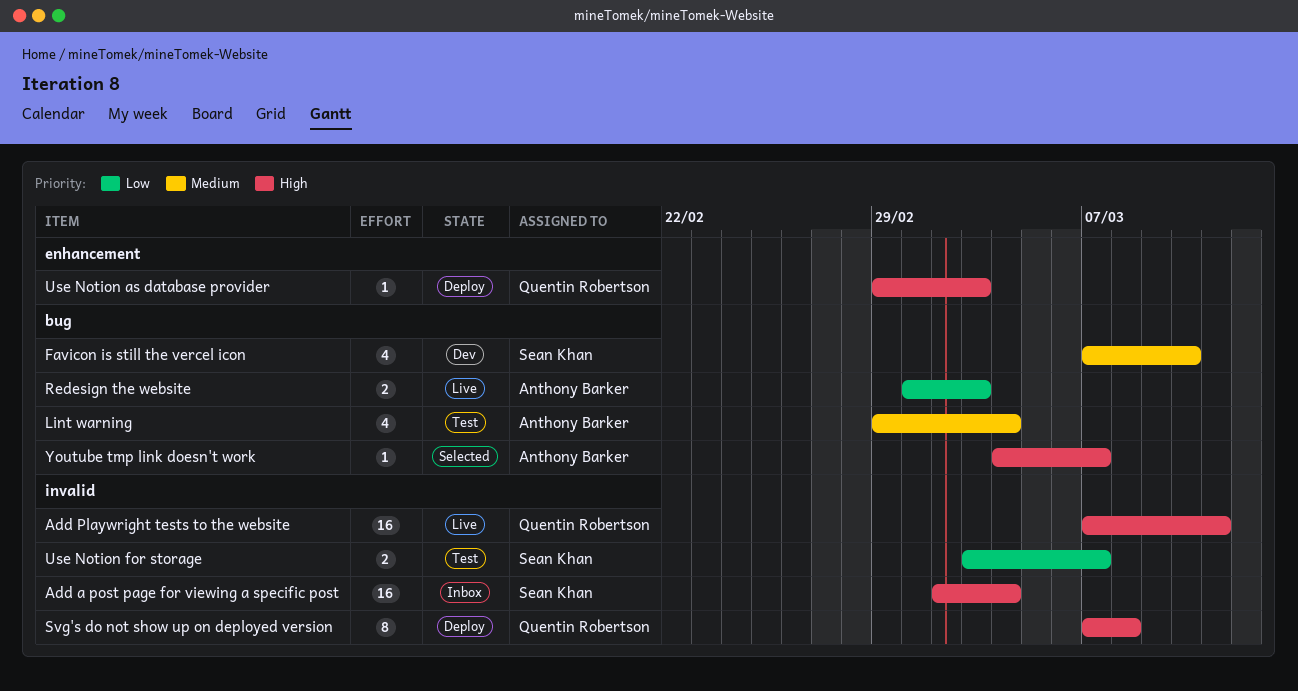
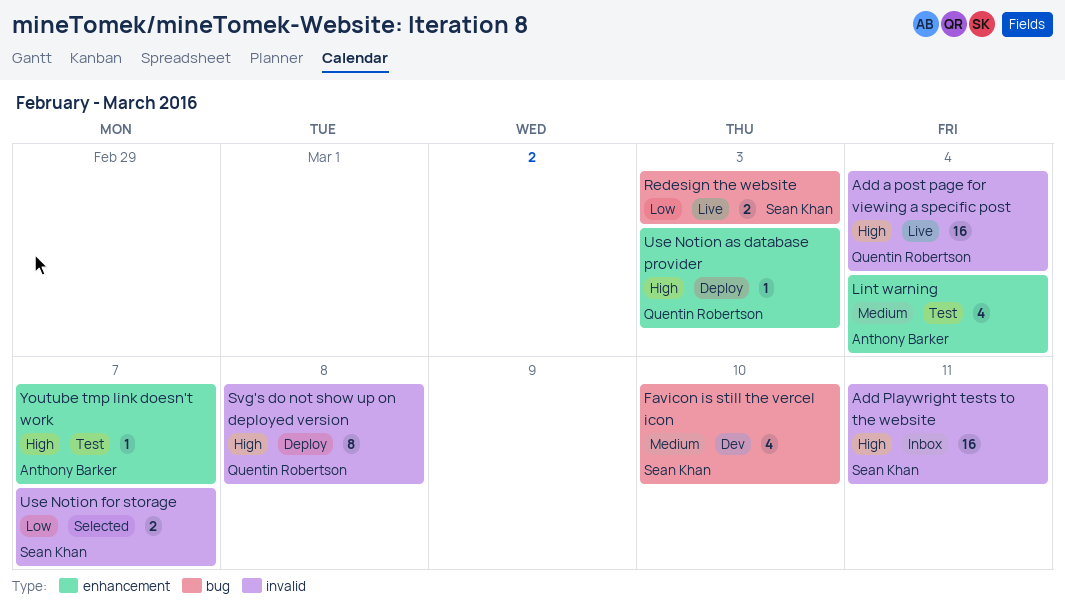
Add a post page for viewing a specific post, status: Inbox -> Live
Add a post page for viewing a specific post, owner: Sean Khan -> Quentin Robertson
Add Playwright tests to the website, status: Live -> Inbox
Add Playwright tests to the website, owner: Quentin Robertson -> Sean Khan
Lint warning, label: bug -> enhancement
Redesign the website, owner: Anthony Barker -> Sean Khan
Use Notion for storage, status: Test -> Selected
Youtube tmp link doesn't work, status: Selected -> Test
Youtube tmp link doesn't work, label: bug -> enhancement

